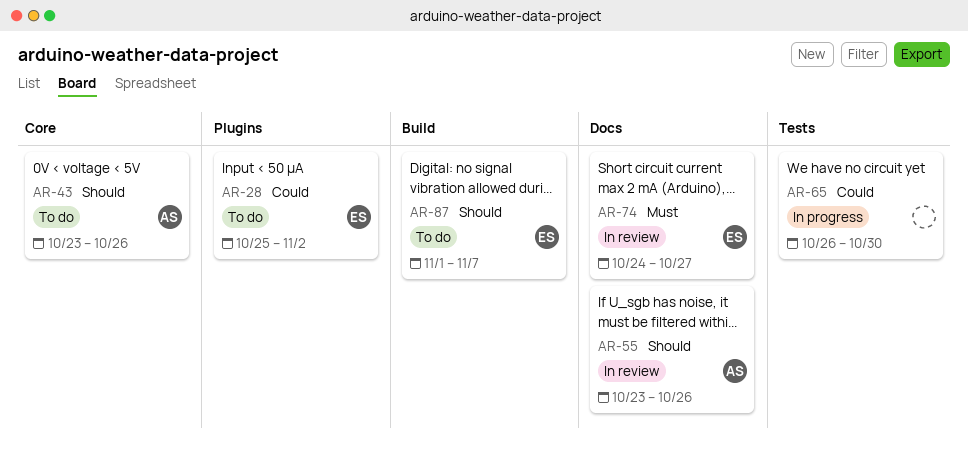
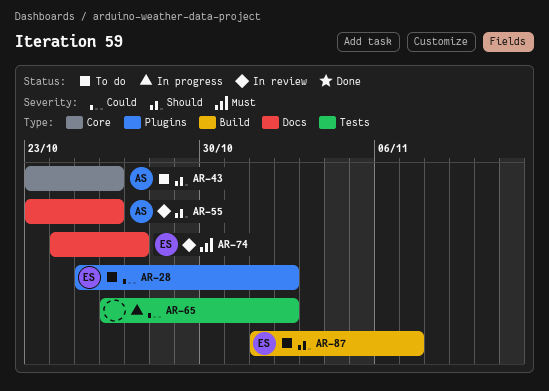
AR-65, due: Oct 30 -> Nov 2

